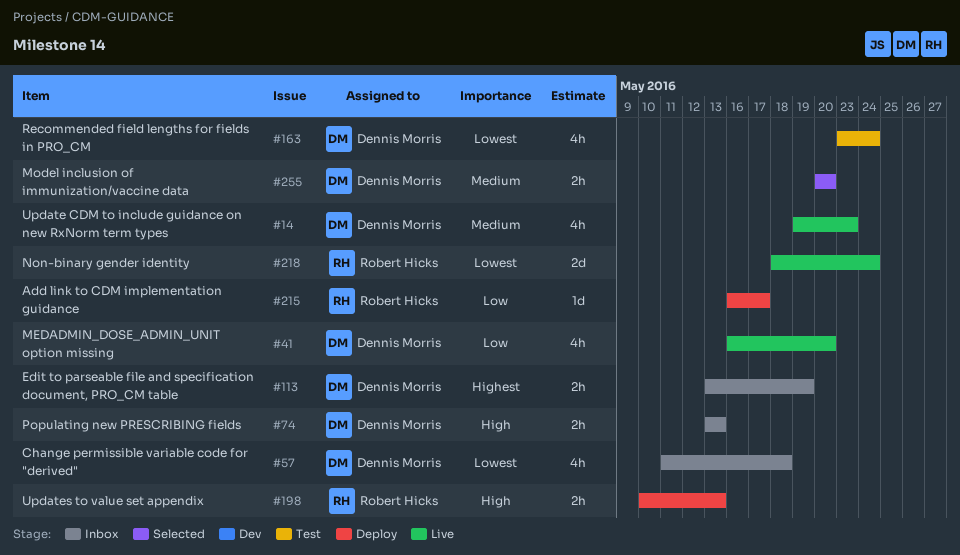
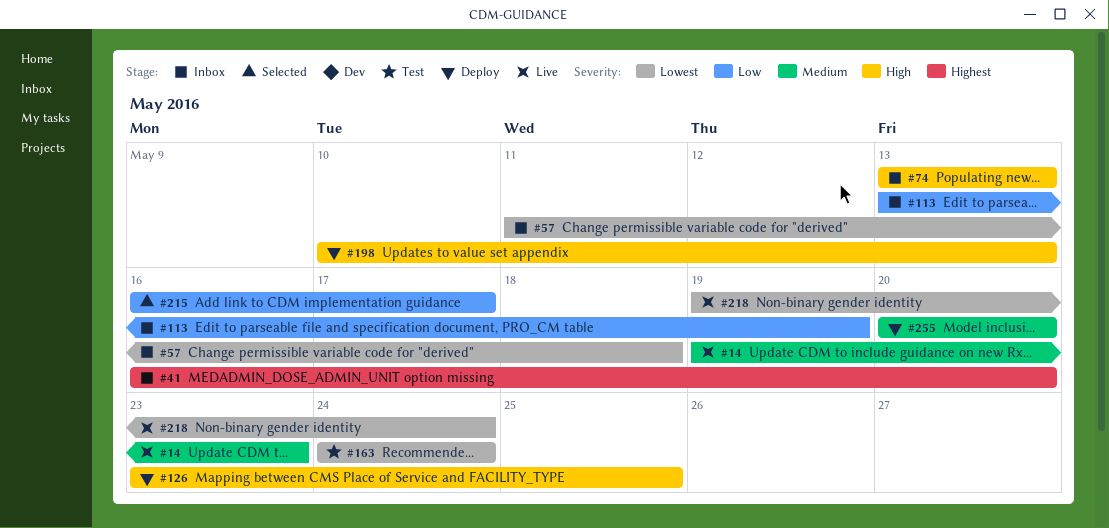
#41, status: Live -> Inbox
#41, priority: Low -> Highest
#113, priority: Highest -> Low
#126: none -> present
#163, start: May 23 -> May 24
#215, status: Deploy -> Selected
#218, start: May 18 -> May 19
#255, status: Selected -> Deploy

